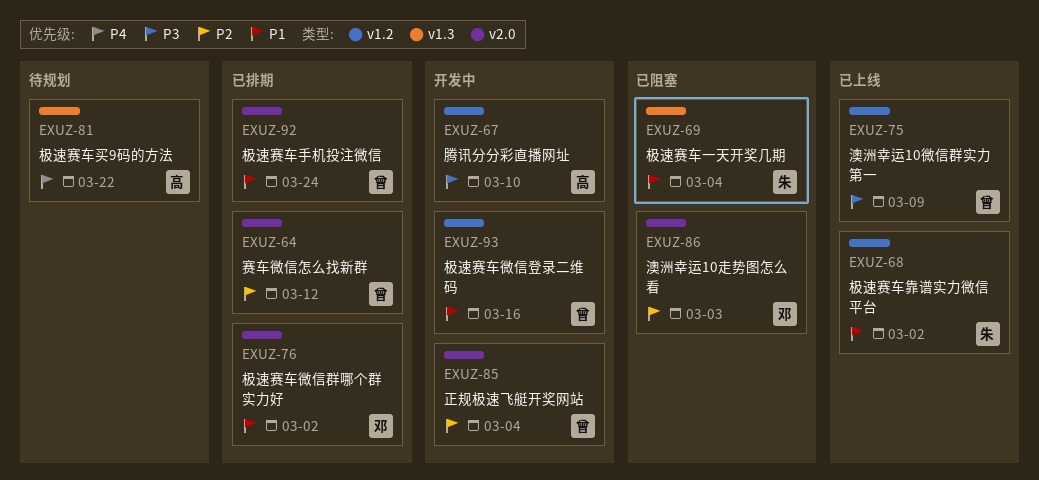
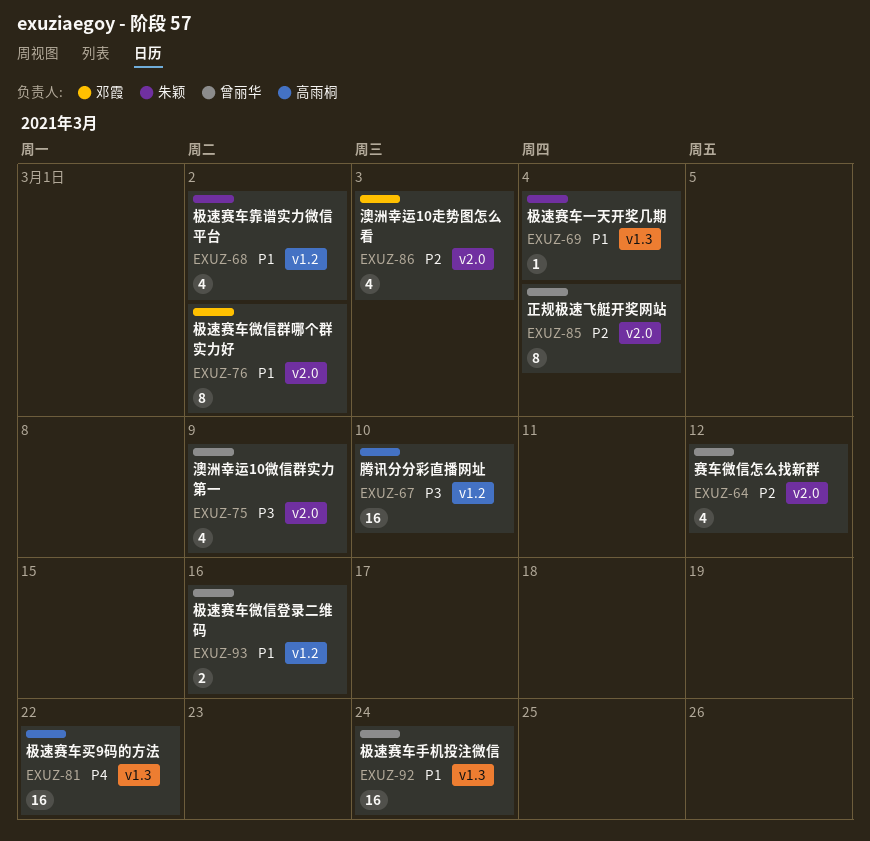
EXUZ-75, label: v1.2 -> v2.0
EXUZ-92, label: v2.0 -> v1.3

